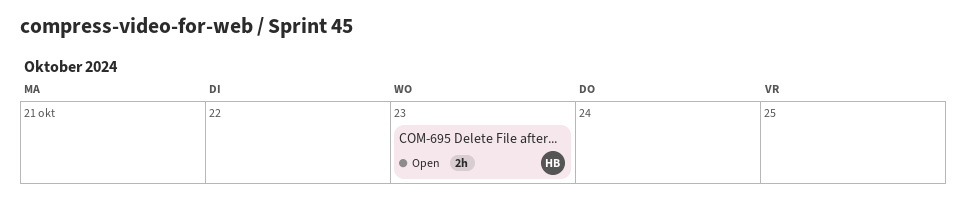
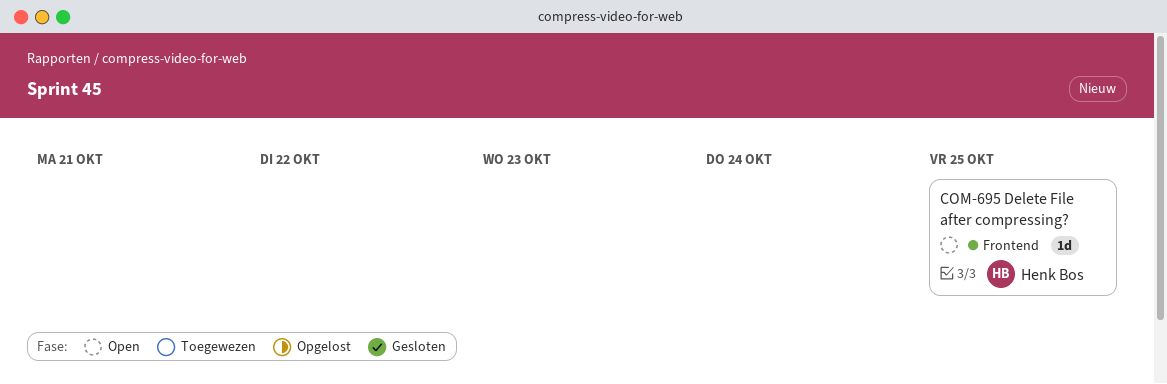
COM-695, estimate: 2h -> 1d
COM-695, due: Oct 23 -> Oct 25

